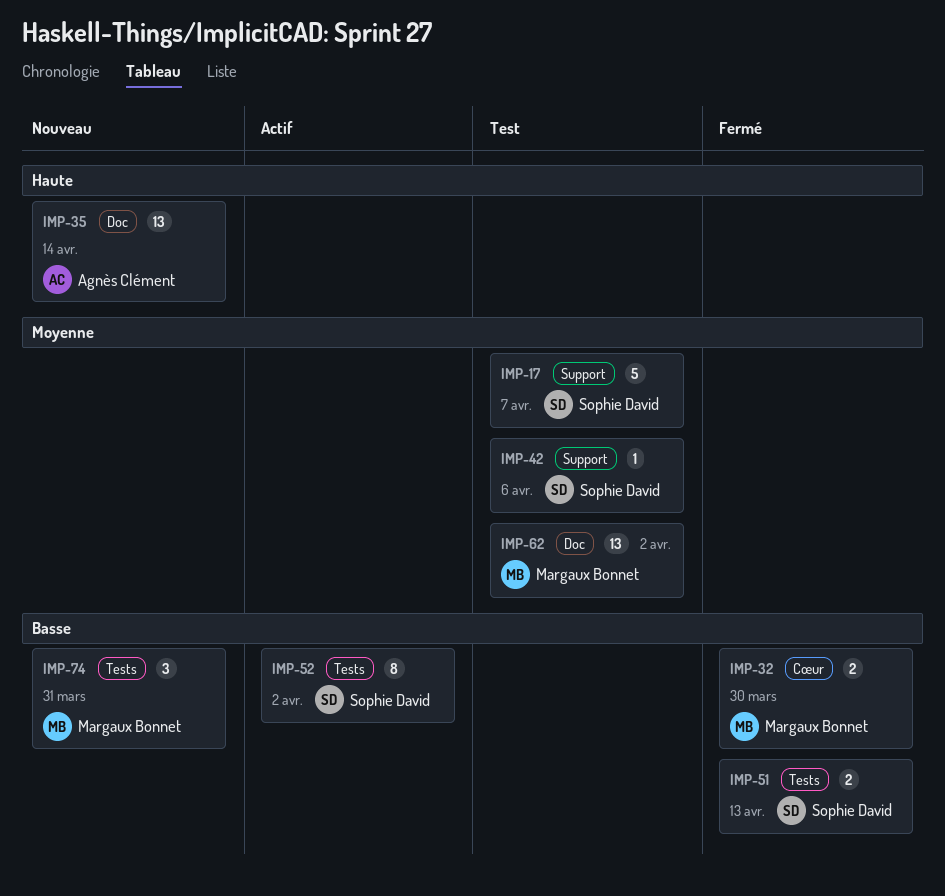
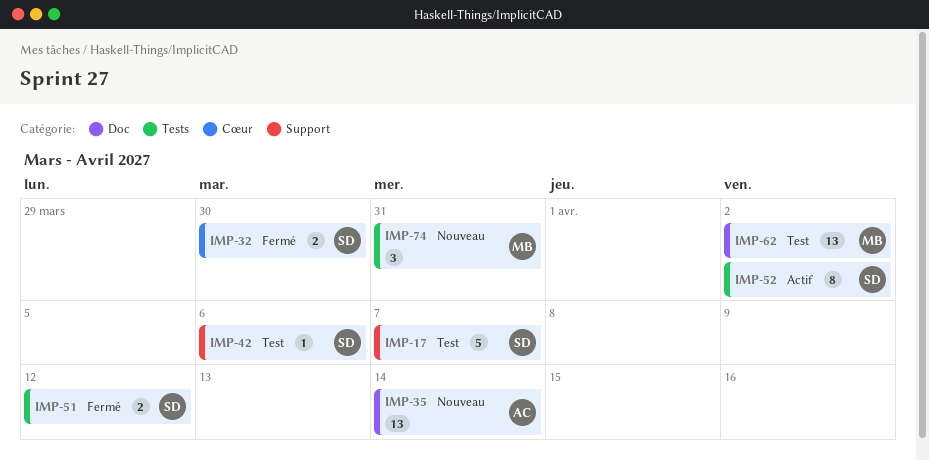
IMP-32, owner: Margaux Bonnet -> Sophie David
IMP-51, due: Apr 13 -> Apr 12

